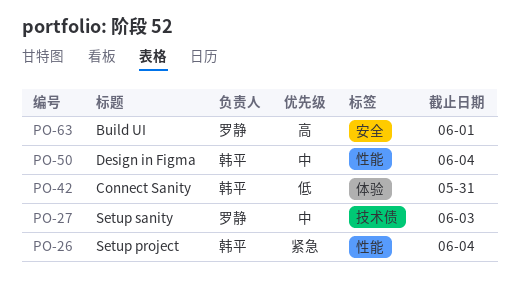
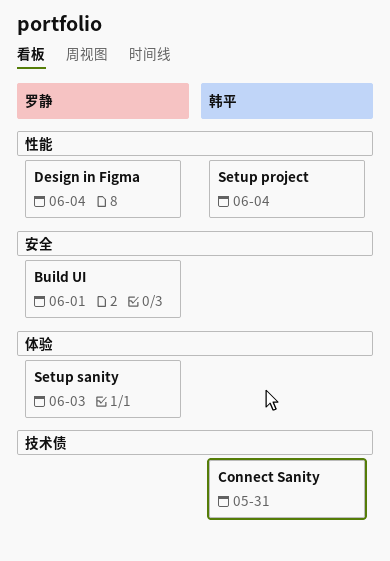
Connect Sanity, label: 体验 -> 技术债
Design in Figma, owner: 韩平 -> 罗静
Setup sanity, label: 技术债 -> 体验

